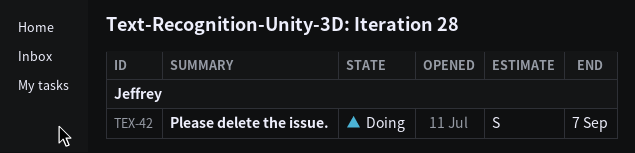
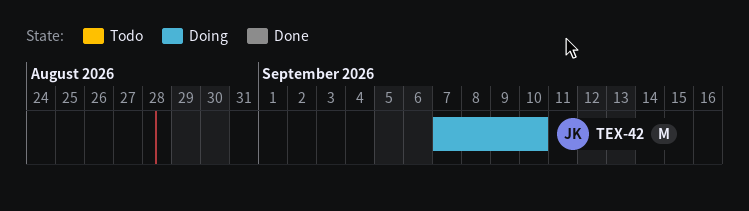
TEX-42, estimate: S -> M
TEX-42, due: Sep 7 -> Sep 10

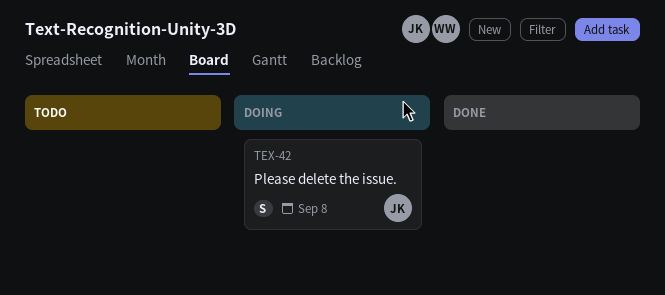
TEX-42, estimate: M -> S
TEX-42, due: Sep 10 -> Sep 8

